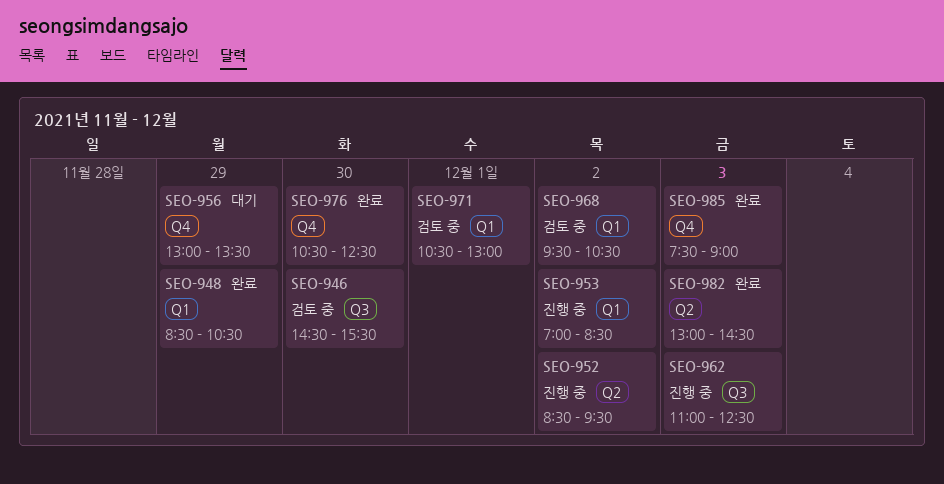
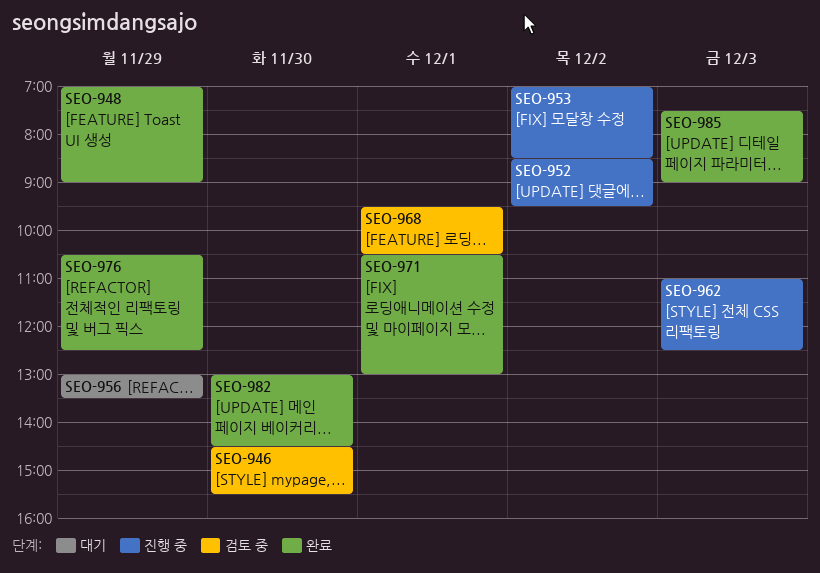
SEO-948, begins: 08:30 -> 07:00
SEO-948, ends: 10:30 -> 09:00
SEO-968, day: Dec 2 -> Dec 1
SEO-971, status: 검토 중 -> 완료
SEO-976, day: Nov 30 -> Nov 29
SEO-982, day: Dec 3 -> Nov 30

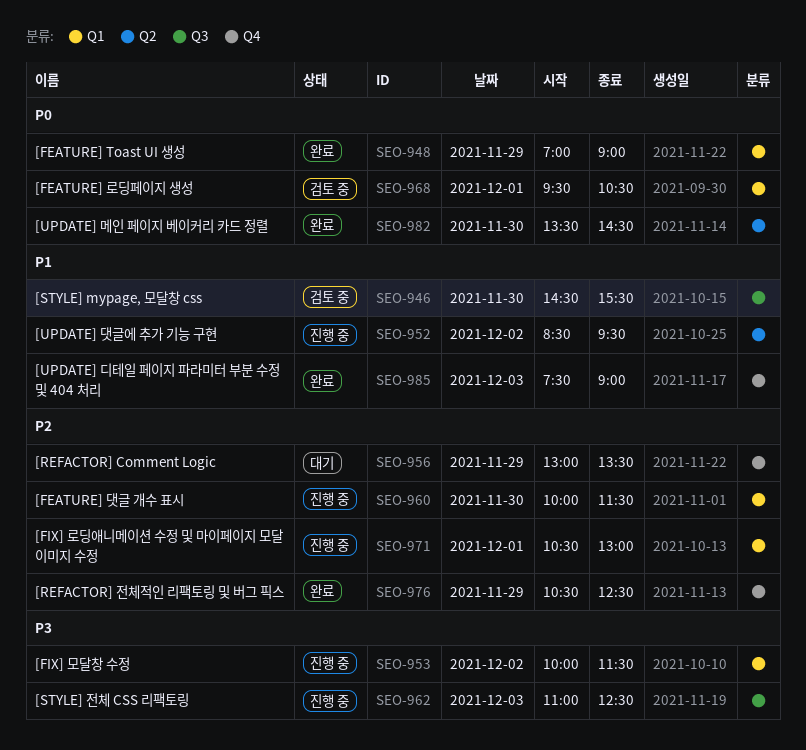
SEO-953, begins: 07:00 -> 10:00
SEO-953, ends: 08:30 -> 11:30
SEO-960: none -> present
SEO-971, status: 완료 -> 진행 중
SEO-982, begins: 13:00 -> 13:30

